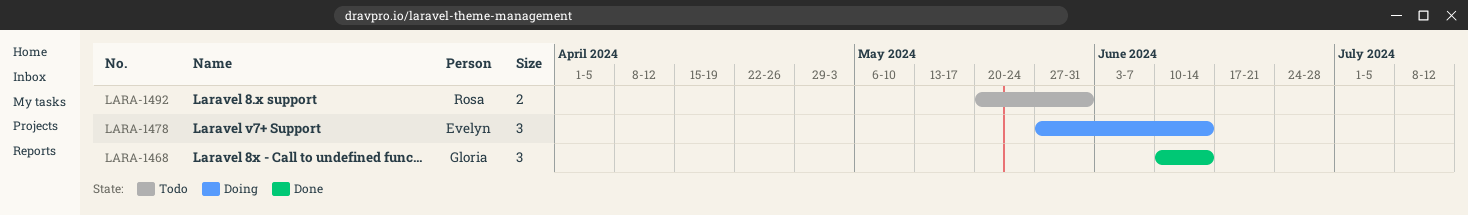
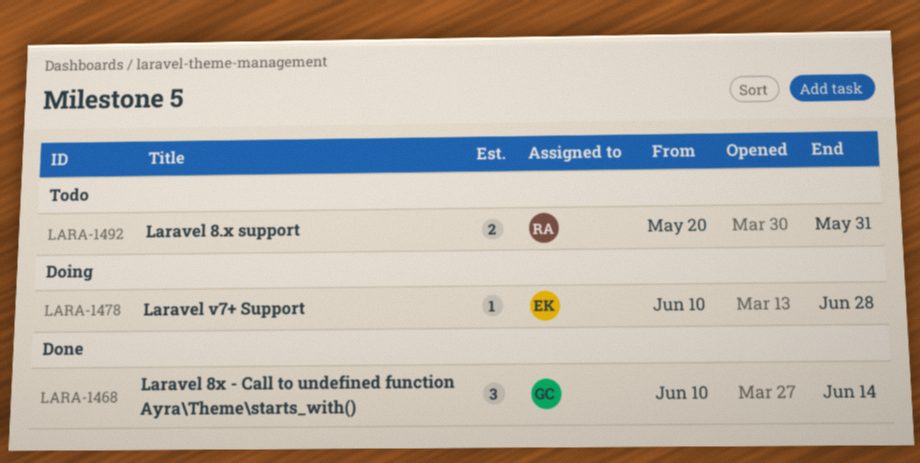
LARA-1478, estimate: 3 -> 1
LARA-1478, start: May 27 -> Jun 10
LARA-1478, due: Jun 14 -> Jun 28

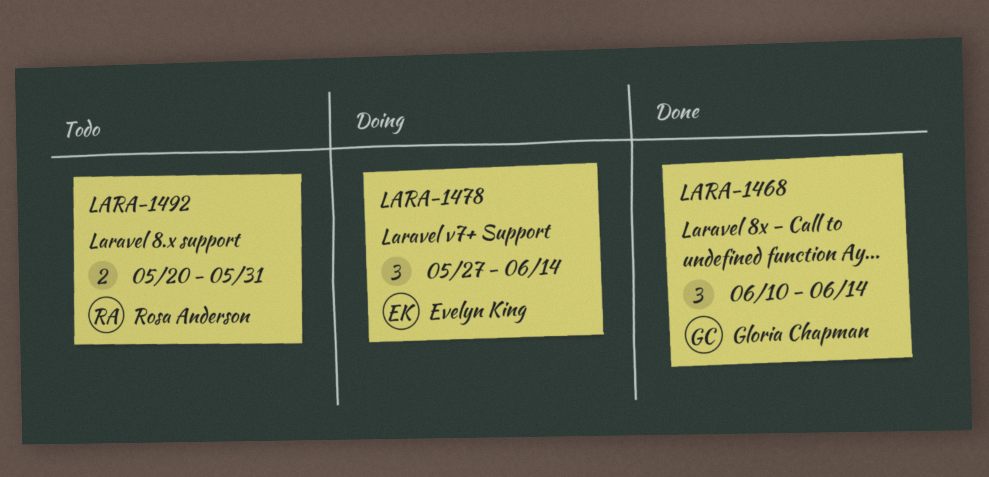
LARA-1478, estimate: 1 -> 3
LARA-1478, start: Jun 10 -> May 27
LARA-1478, due: Jun 28 -> Jun 14

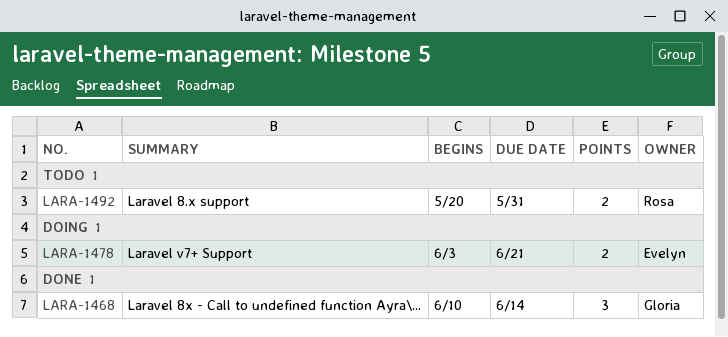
LARA-1478, estimate: 3 -> 2
LARA-1478, start: May 27 -> Jun 3
LARA-1478, due: Jun 14 -> Jun 21

